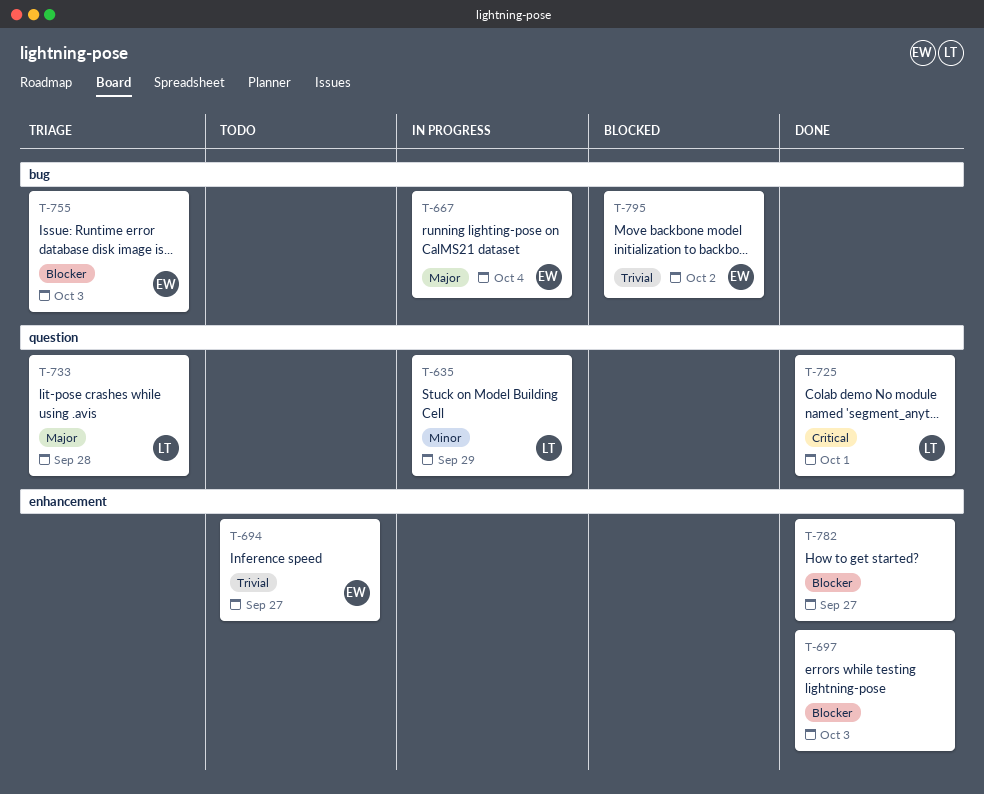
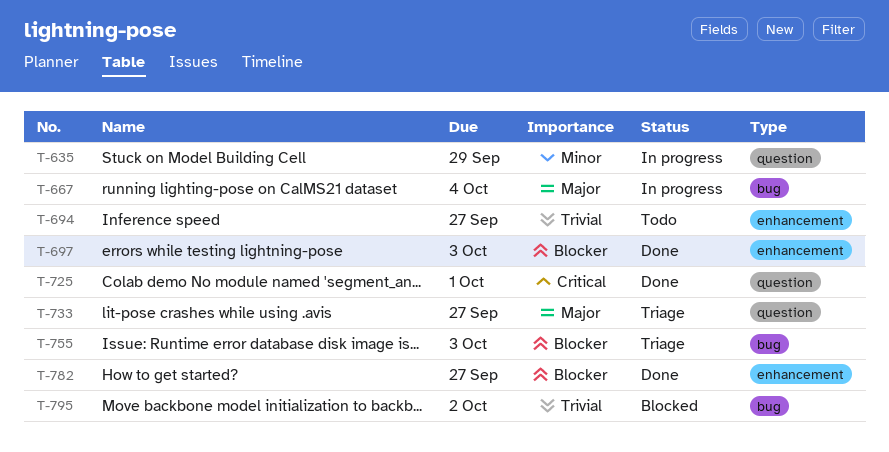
T-733, due: Sep 28 -> Sep 27

